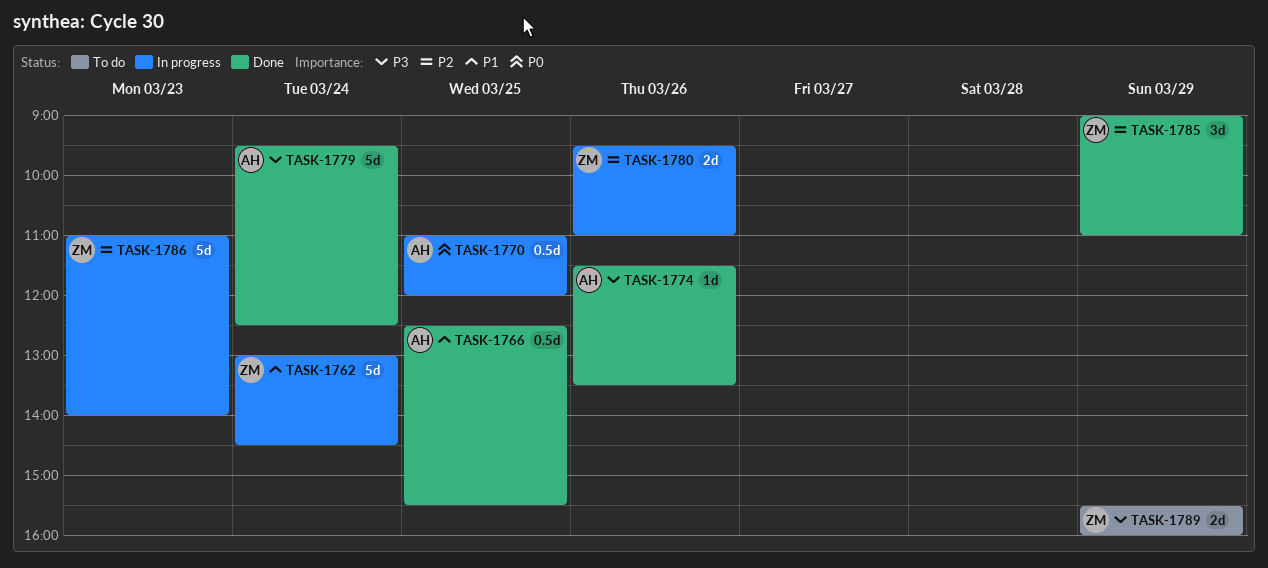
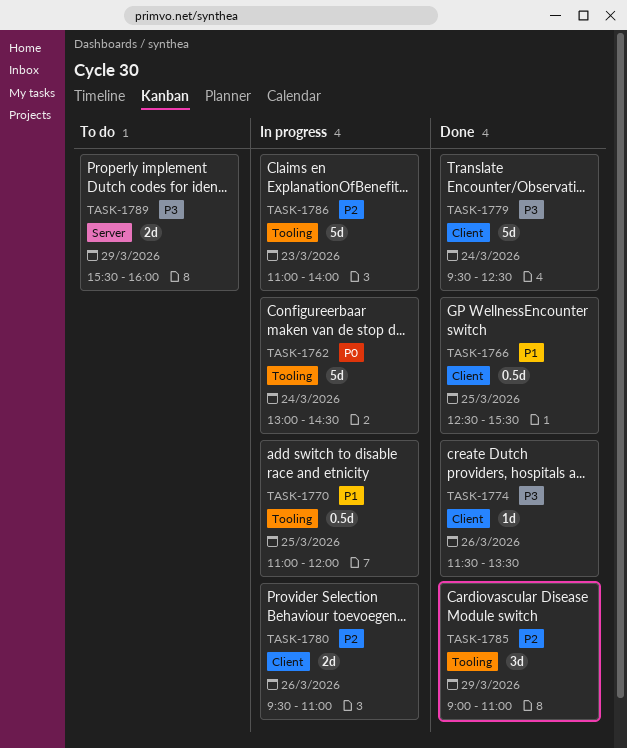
TASK-1762, priority: P1 -> P0
TASK-1770, priority: P0 -> P1

